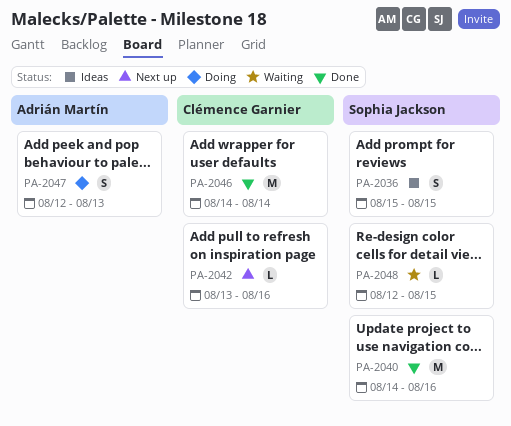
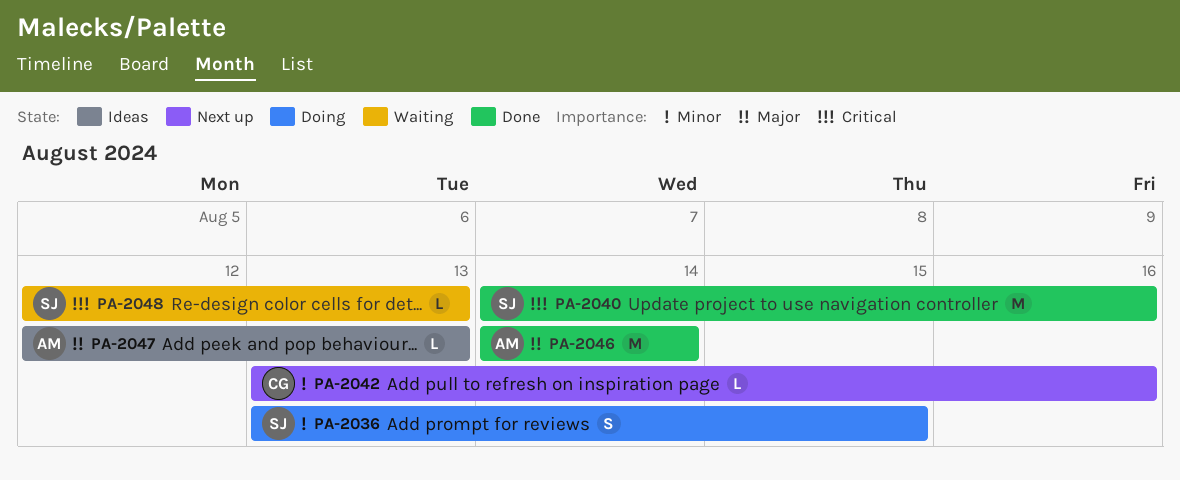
PA-2036, status: Ideas -> Doing
PA-2036, start: Aug 15 -> Aug 13
PA-2046, owner: Clémence Garnier -> Adrián Martín
PA-2047, status: Doing -> Ideas
PA-2047, estimate: S -> L
PA-2048, due: Aug 15 -> Aug 13

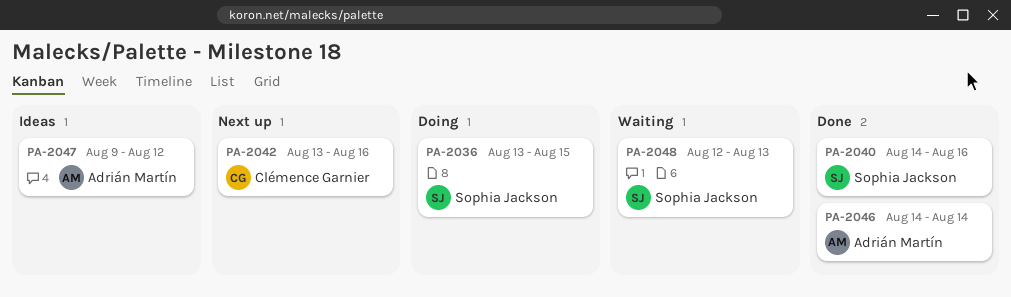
PA-2047, start: Aug 12 -> Aug 9
PA-2047, due: Aug 13 -> Aug 12

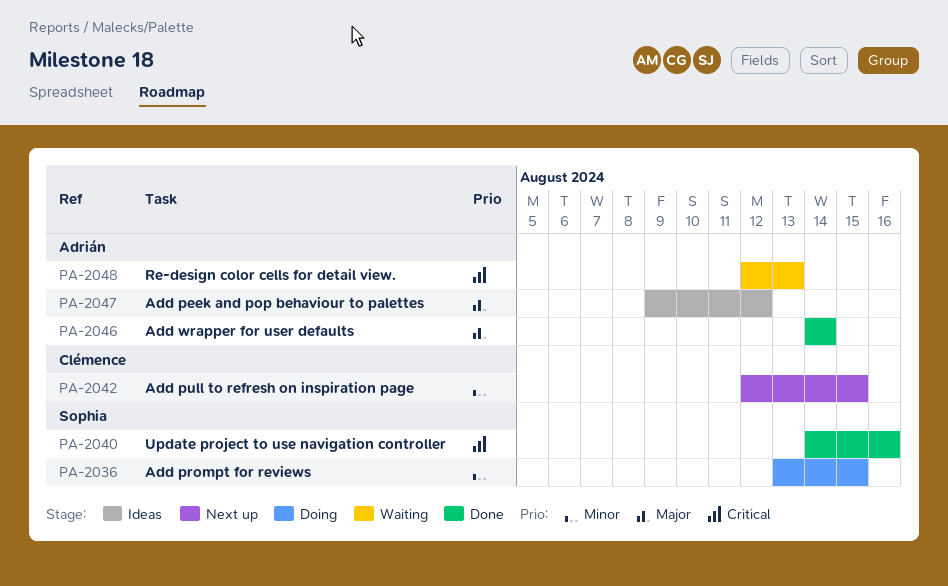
PA-2042, start: Aug 13 -> Aug 12
PA-2042, due: Aug 16 -> Aug 15
PA-2048, owner: Sophia Jackson -> Adrián Martín

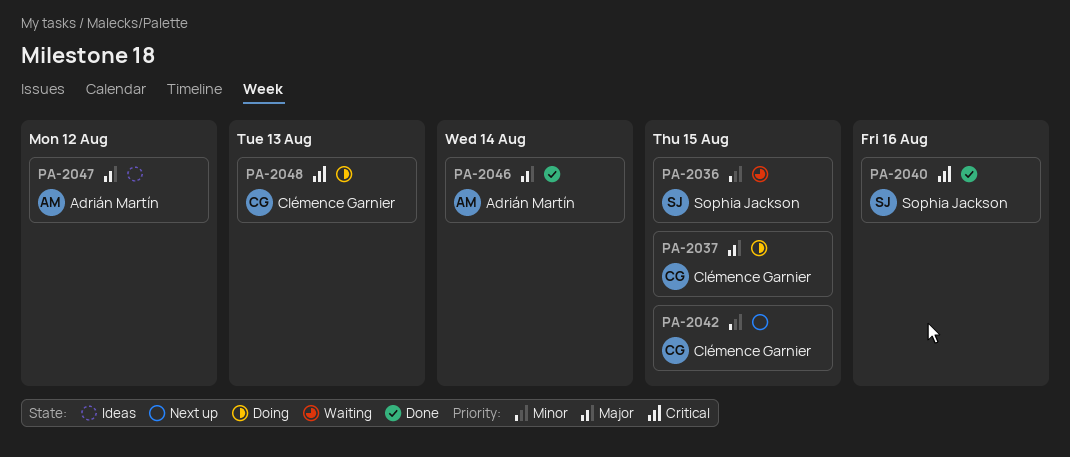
PA-2036, status: Doing -> Waiting
PA-2037: none -> present
PA-2048, status: Waiting -> Doing
PA-2048, owner: Adrián Martín -> Clémence Garnier

